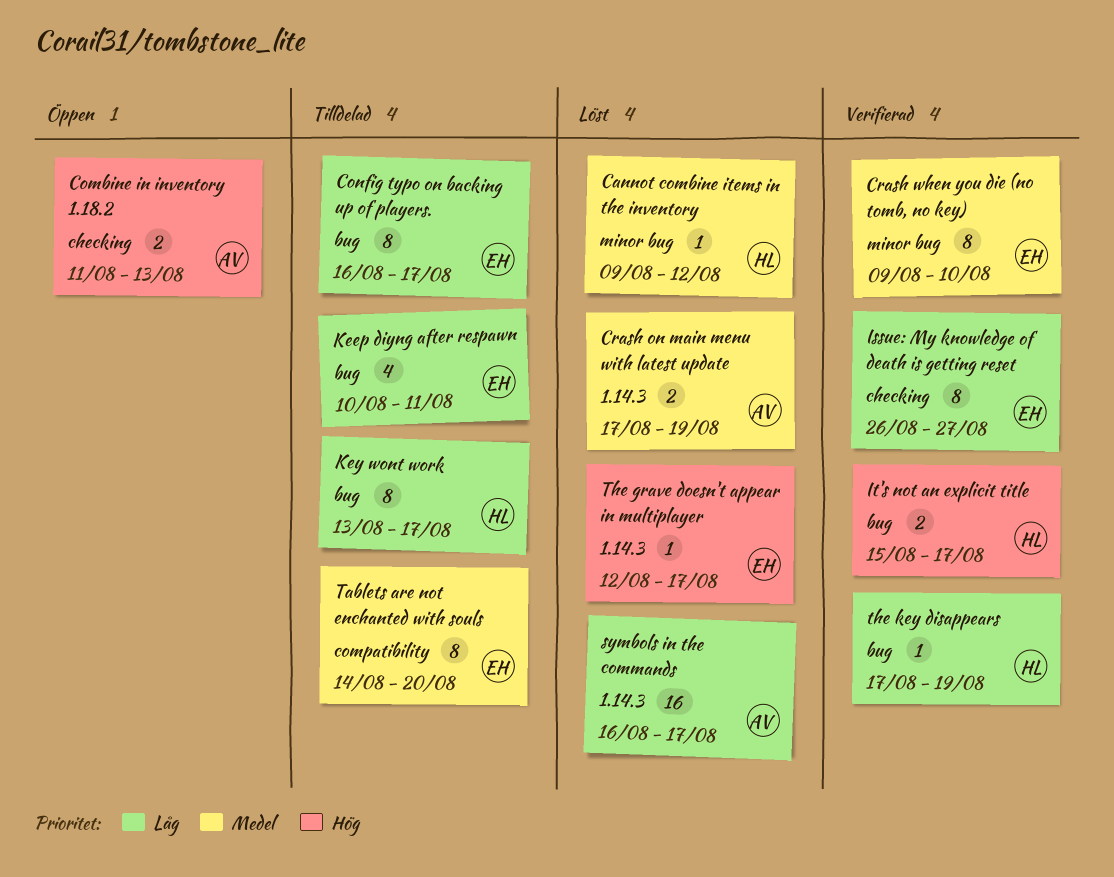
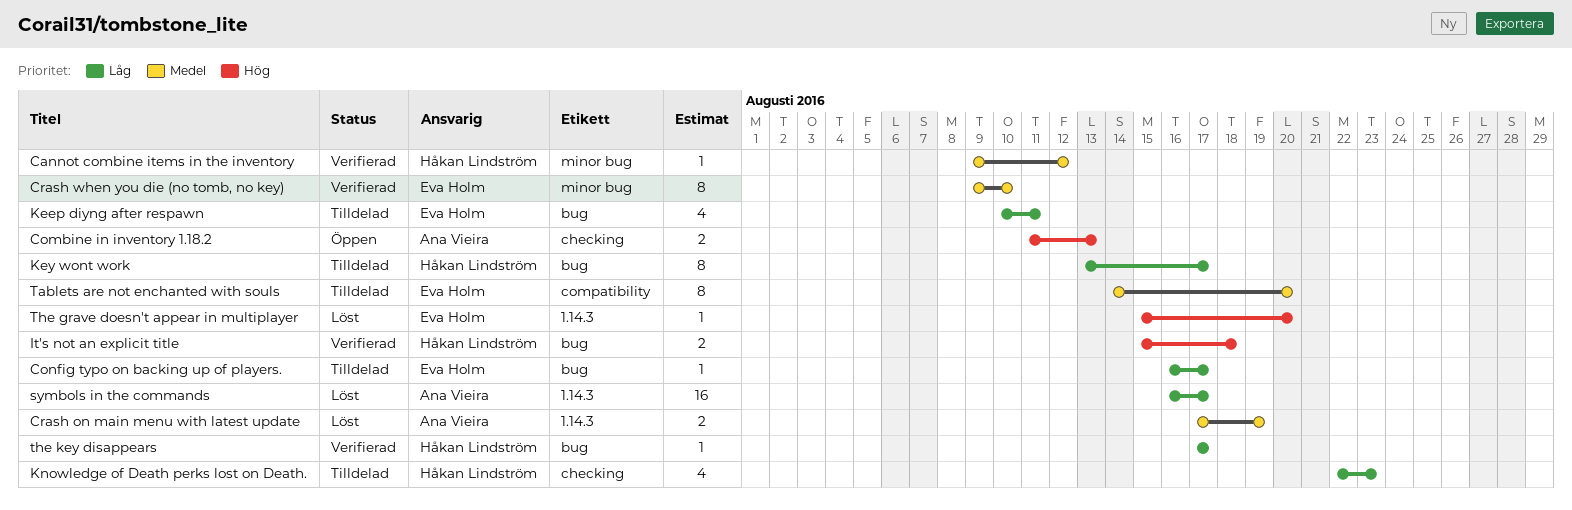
Cannot combine items in the inventory, status: Löst -> Verifierad
Config typo on backing up of players., estimate: 8 -> 1
Issue: My knowledge of death is getting reset: present -> none
It's not an explicit title, due: Aug 17 -> Aug 18
Knowledge of Death perks lost on Death.: none -> present
The grave doesn't appear in multiplayer, start: Aug 12 -> Aug 15
The grave doesn't appear in multiplayer, due: Aug 17 -> Aug 20
the key disappears, due: Aug 19 -> Aug 17

